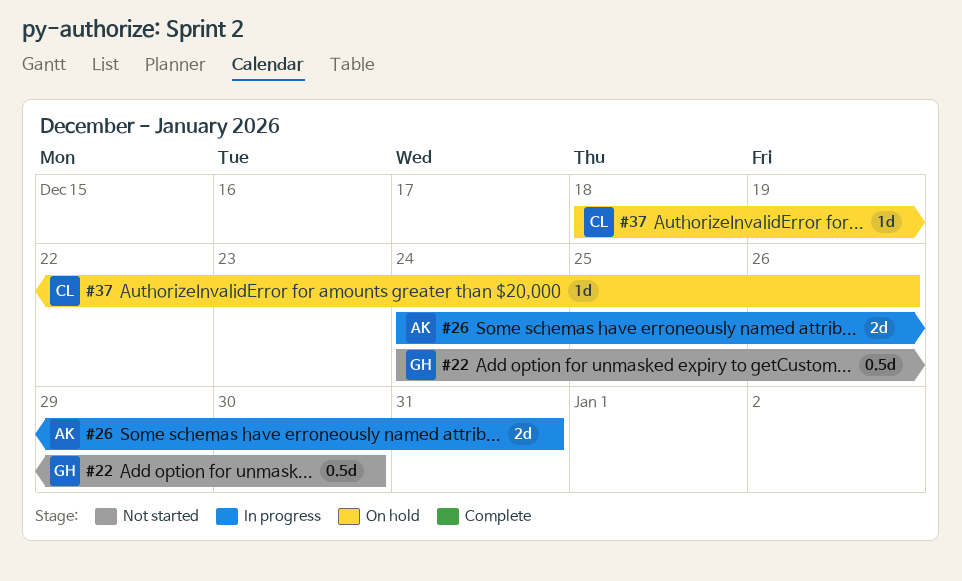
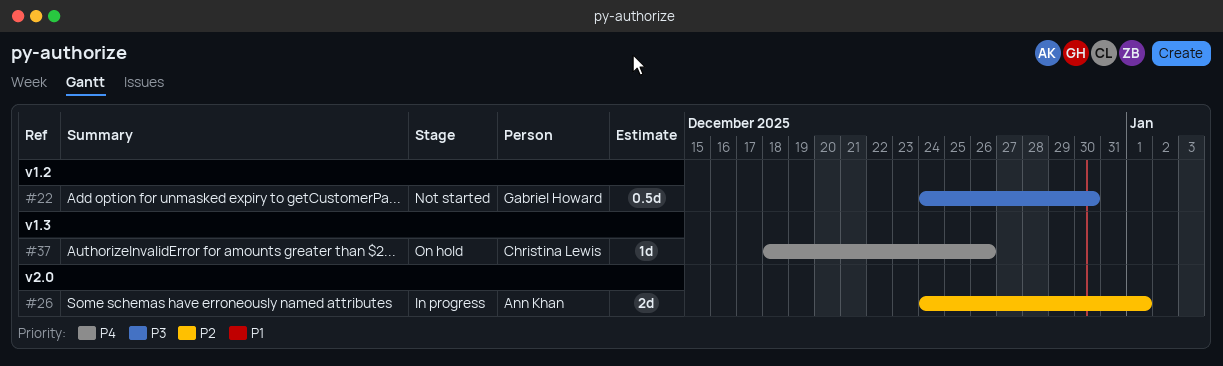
#26, due: Dec 31 -> Jan 1

